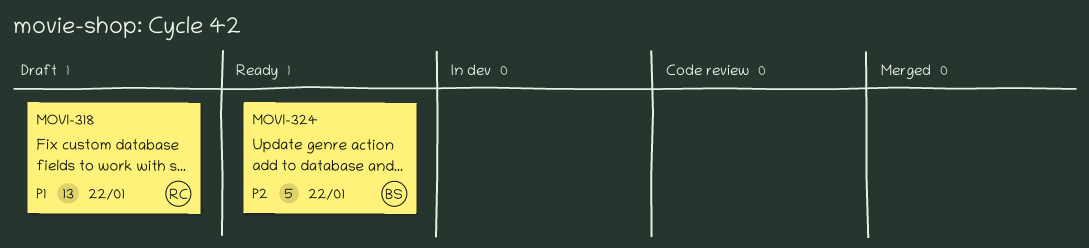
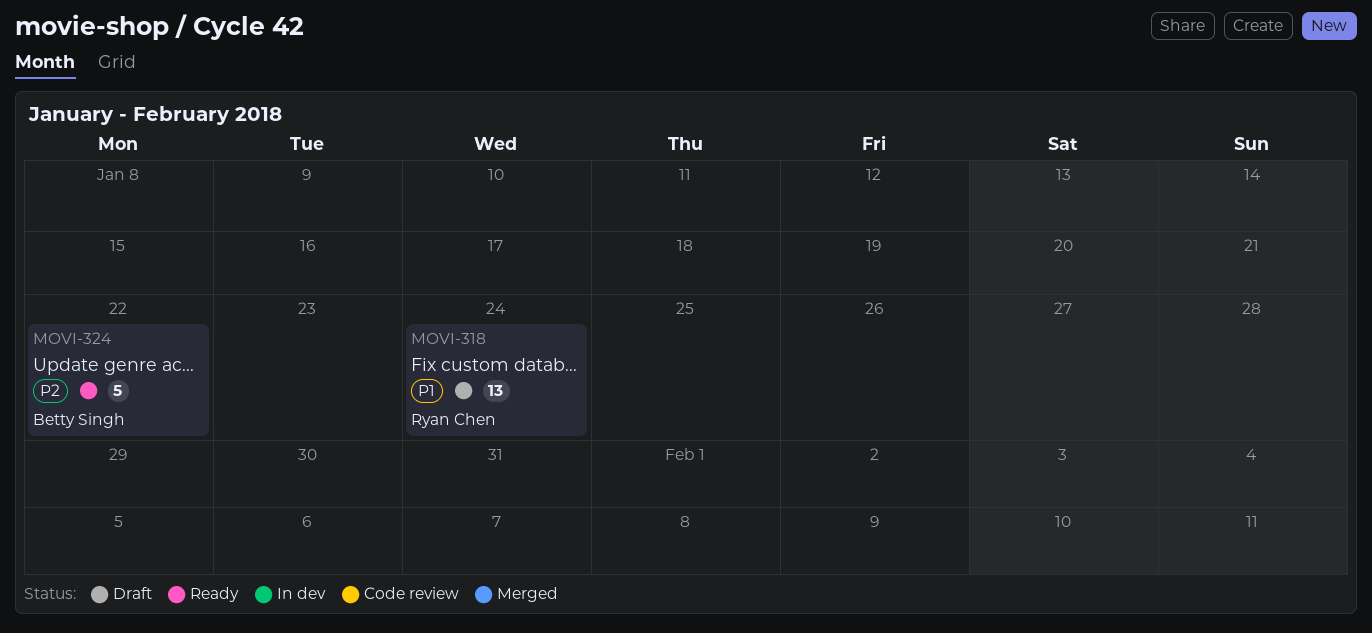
MOVI-318, due: Jan 22 -> Jan 24

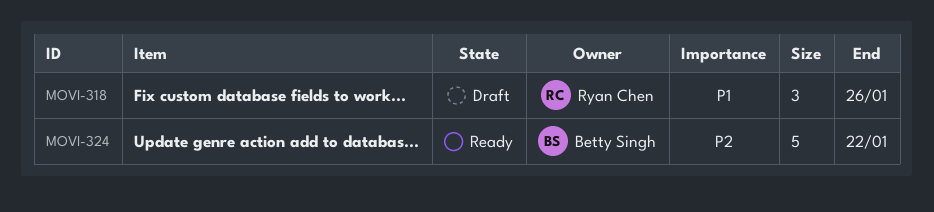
MOVI-318, estimate: 13 -> 3
MOVI-318, due: Jan 24 -> Jan 26

